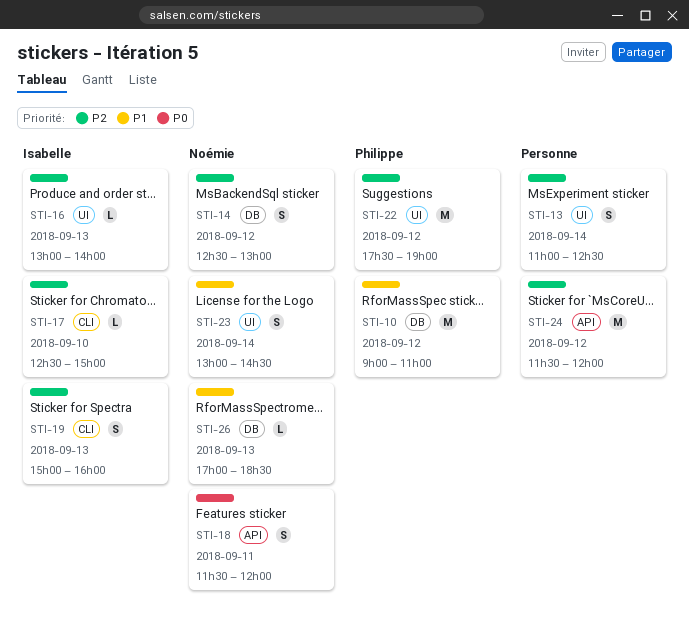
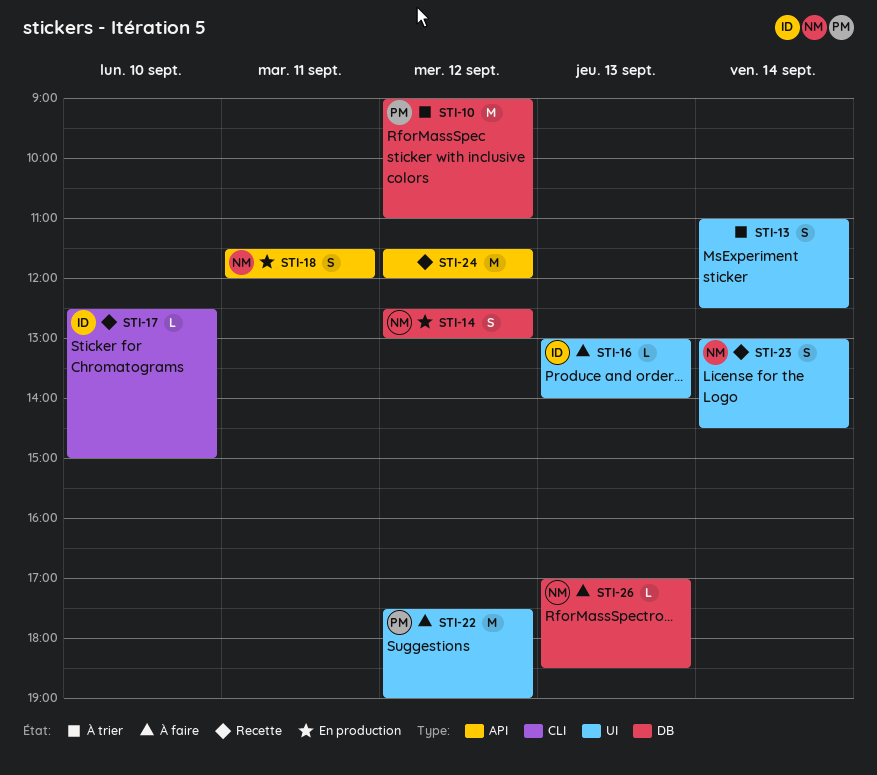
STI-19: present -> none

